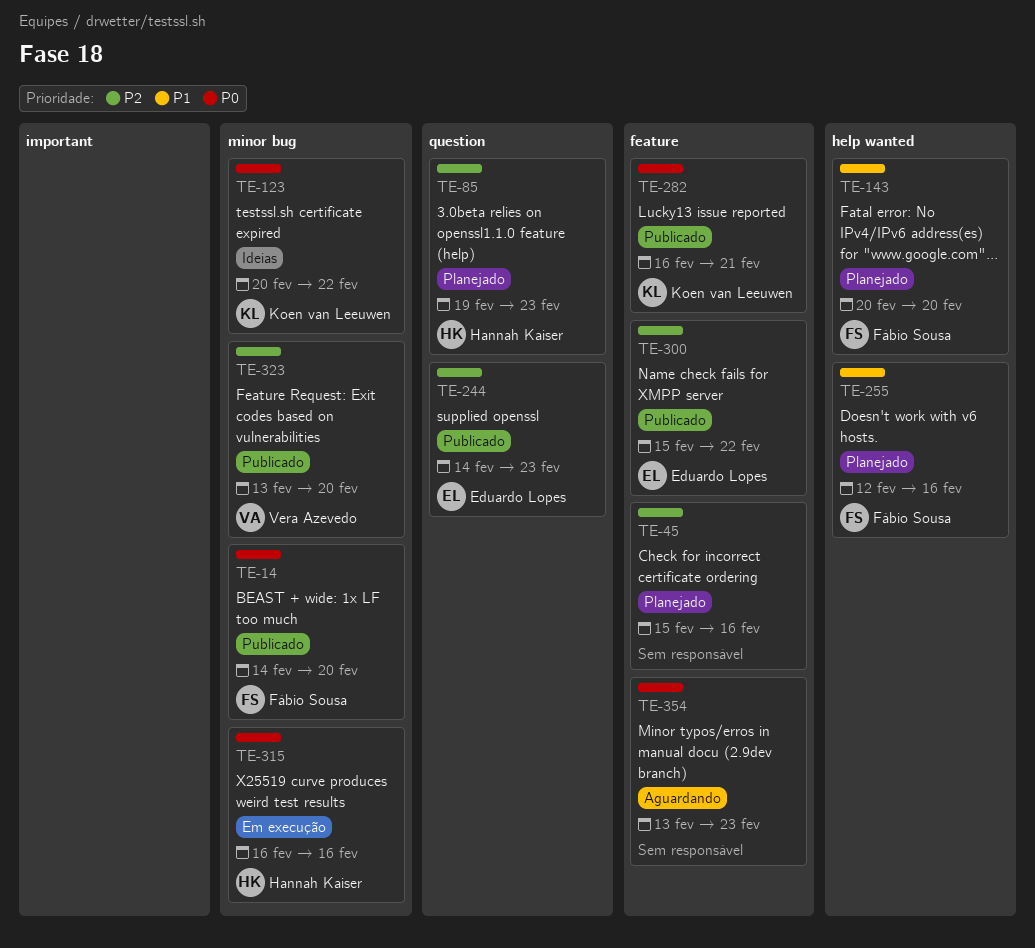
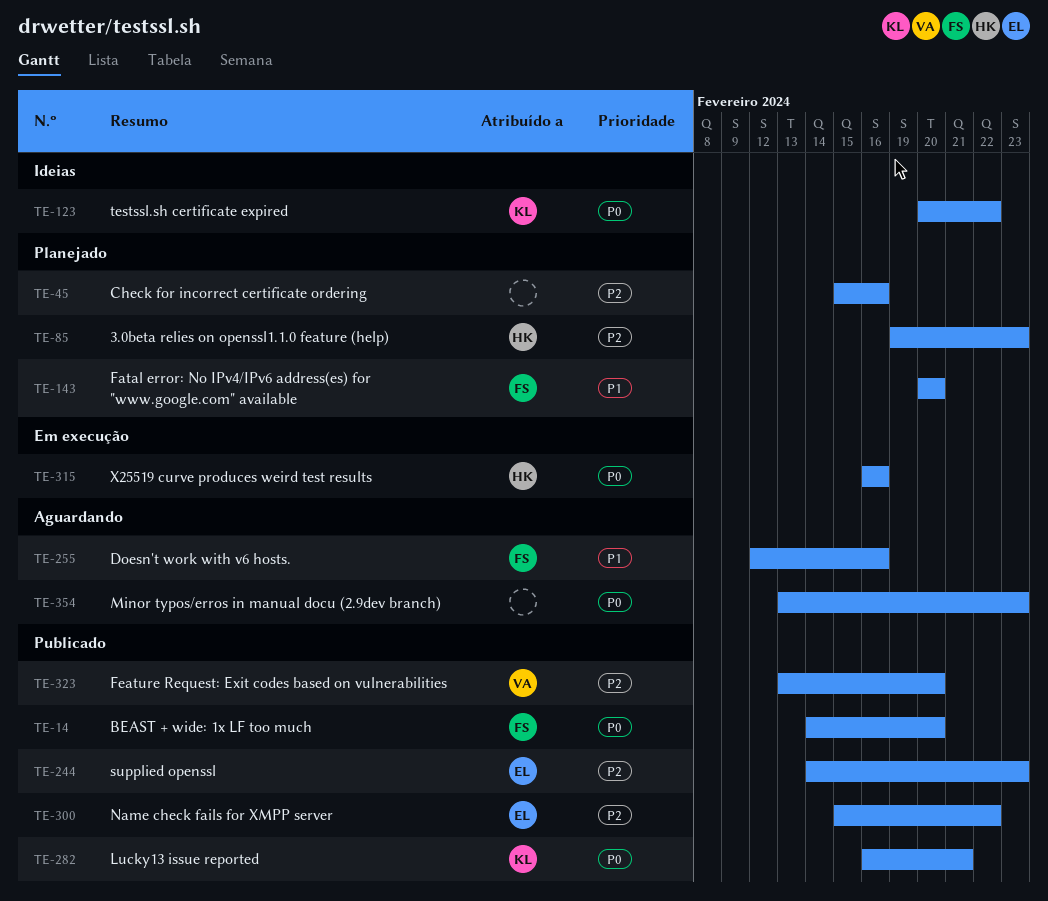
TE-255, status: Planejado -> Aguardando

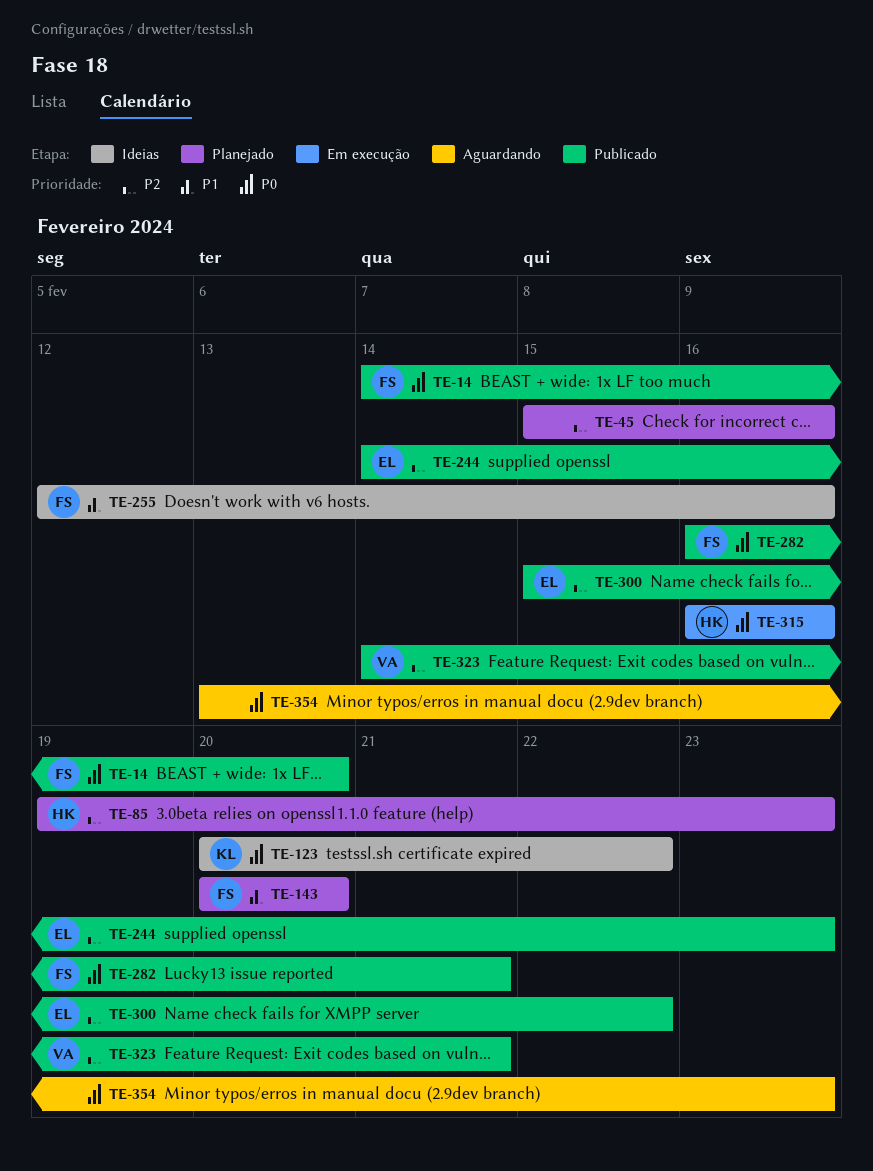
TE-255, status: Aguardando -> Ideias
TE-282, owner: KL -> FS
TE-323, start: Feb 13 -> Feb 14
TE-323, due: Feb 20 -> Feb 21

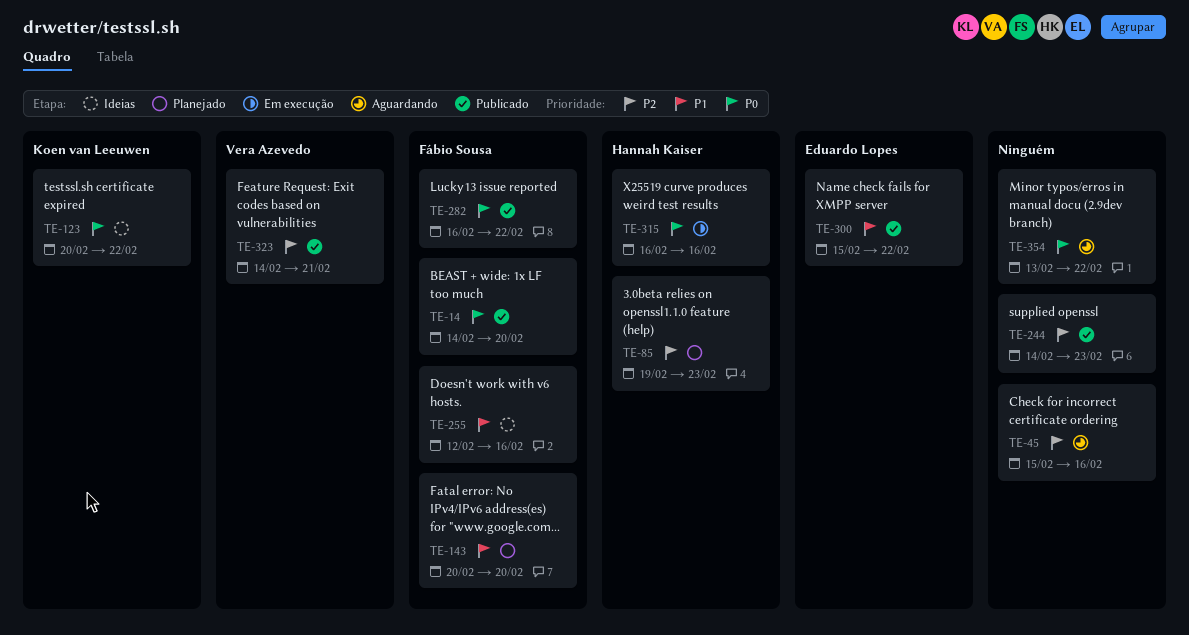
TE-45, status: Planejado -> Aguardando
TE-244, owner: Eduardo Lopes -> none
TE-282, due: Feb 21 -> Feb 22
TE-300, priority: P2 -> P1
TE-354, due: Feb 23 -> Feb 22

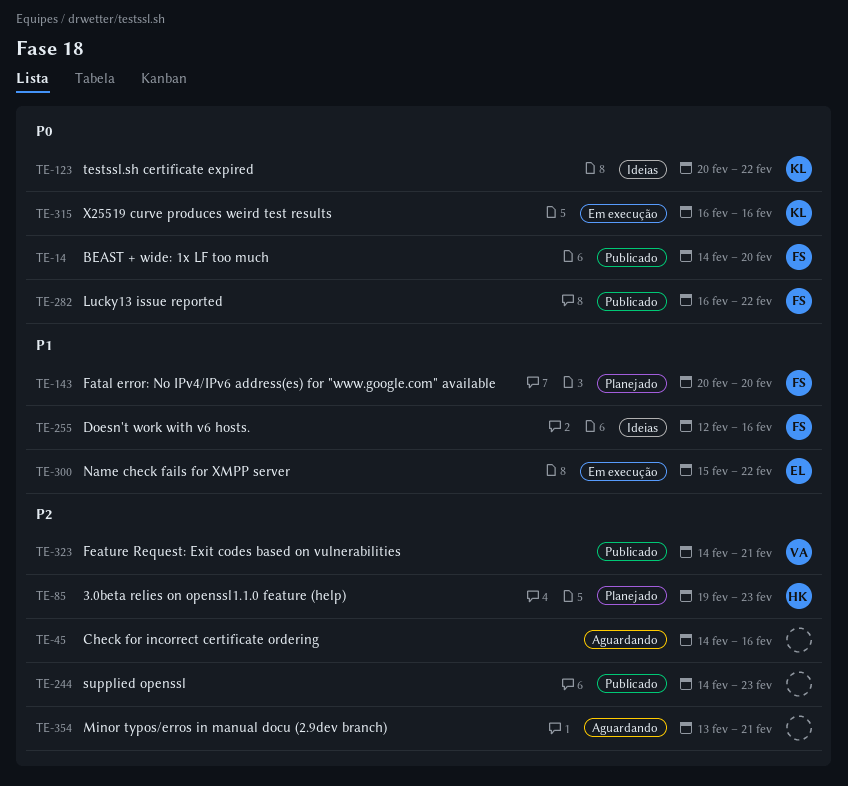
TE-45, start: Feb 15 -> Feb 14
TE-300, status: Publicado -> Em execução
TE-315, owner: Hannah Kaiser -> Koen van Leeuwen
TE-354, priority: P0 -> P2
TE-354, due: Feb 22 -> Feb 21

